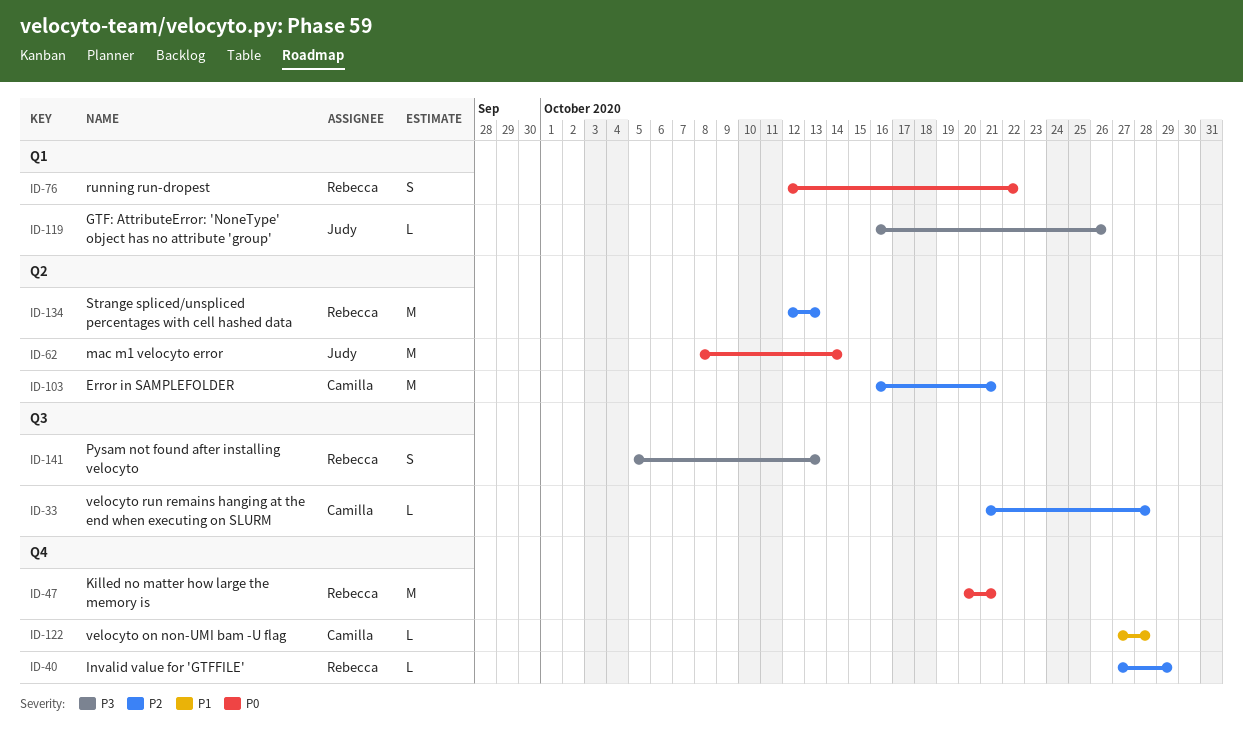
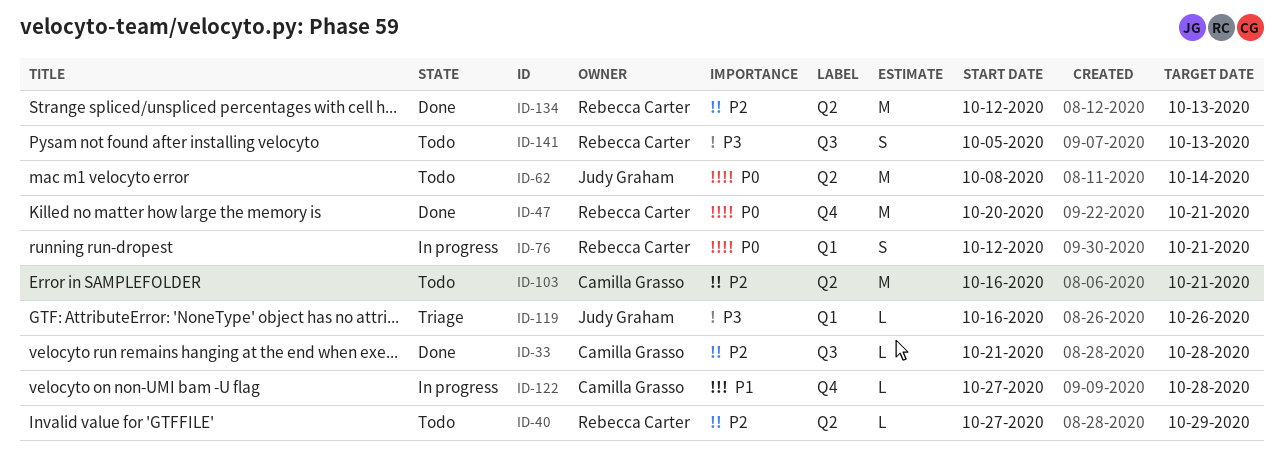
ID-40, label: Q4 -> Q2
ID-76, due: Oct 22 -> Oct 21

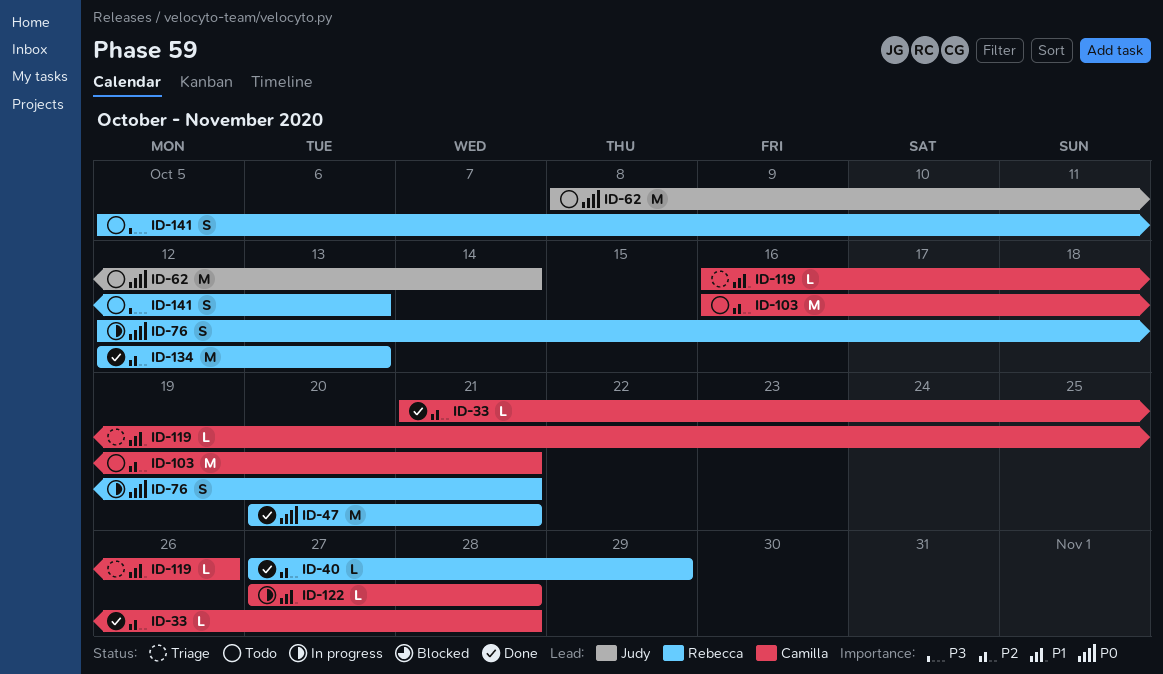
ID-40, status: Todo -> Done
ID-119, owner: Judy Graham -> Camilla Grasso
ID-119, priority: P3 -> P1

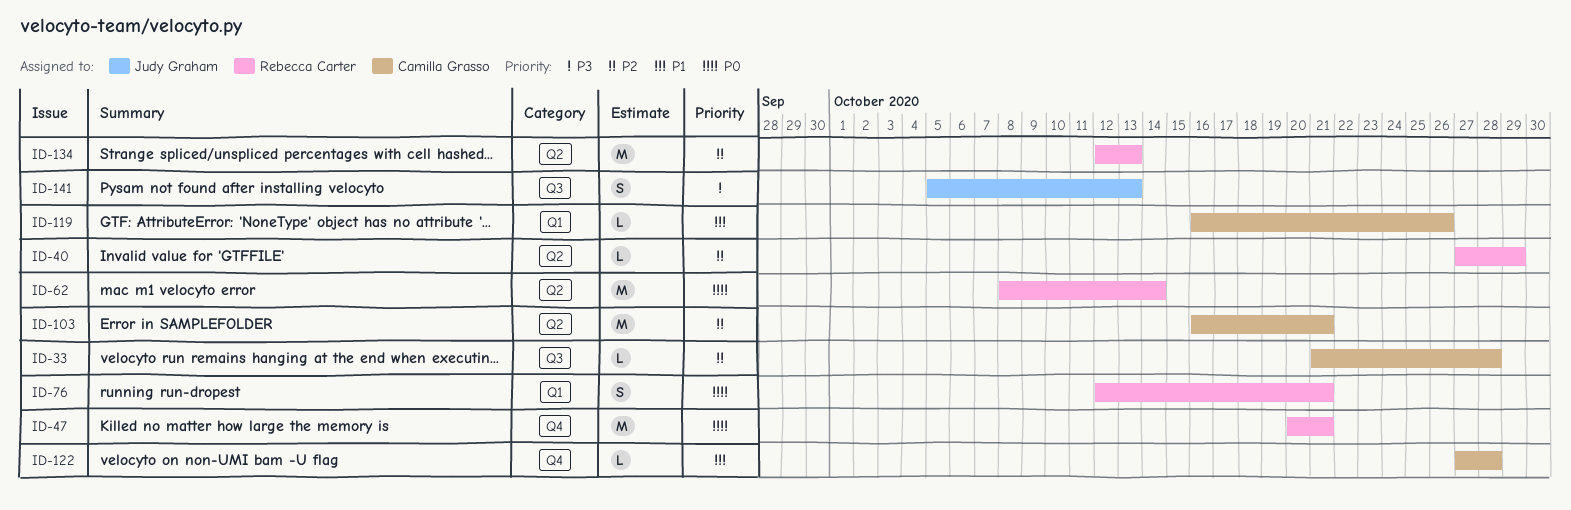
ID-62, owner: Judy Graham -> Rebecca Carter
ID-141, owner: Rebecca Carter -> Judy Graham

